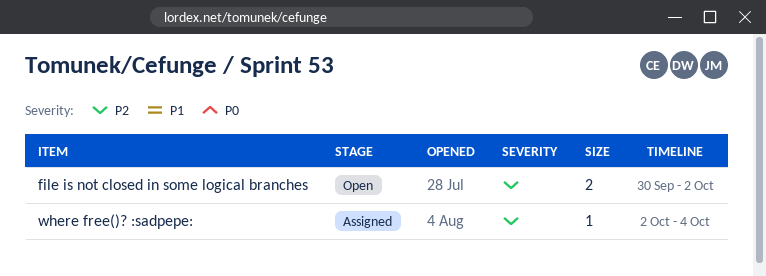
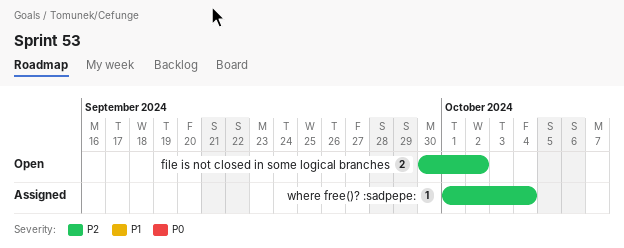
where free()? :sadpepe:, start: Oct 2 -> Oct 1

